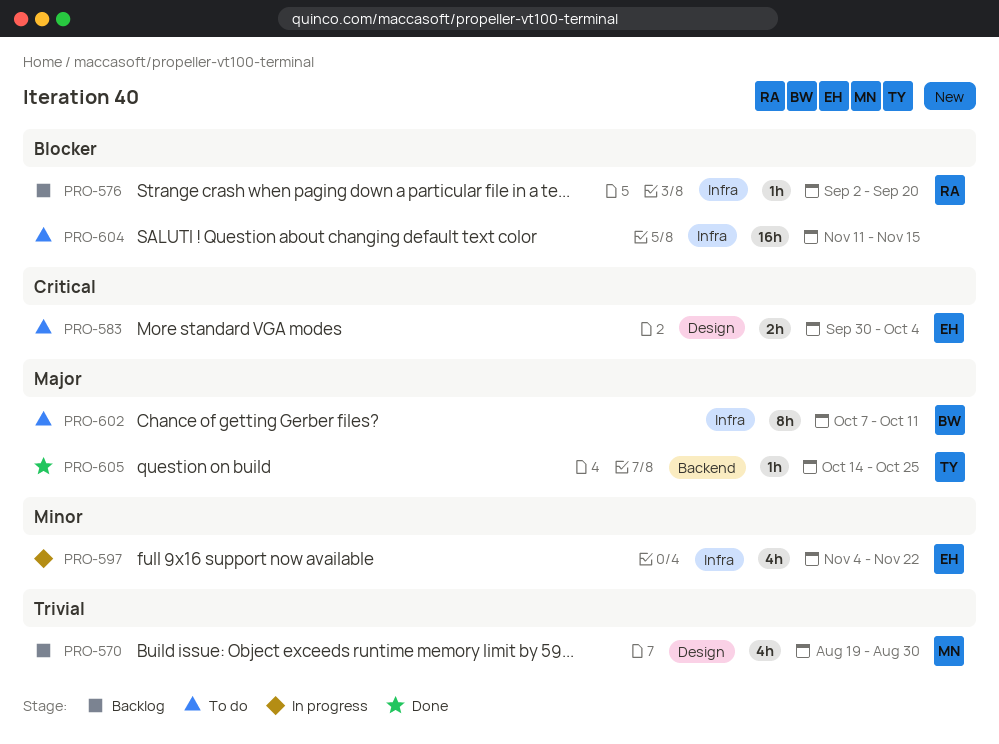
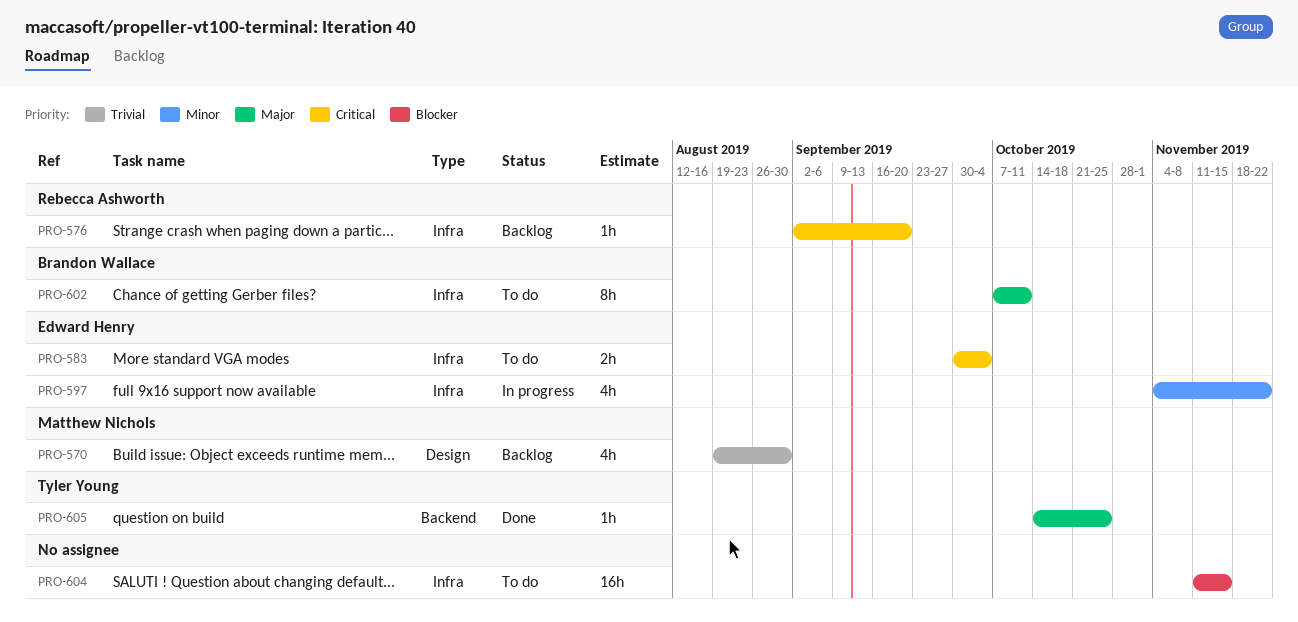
PRO-576, priority: Blocker -> Critical
PRO-583, label: Design -> Infra

